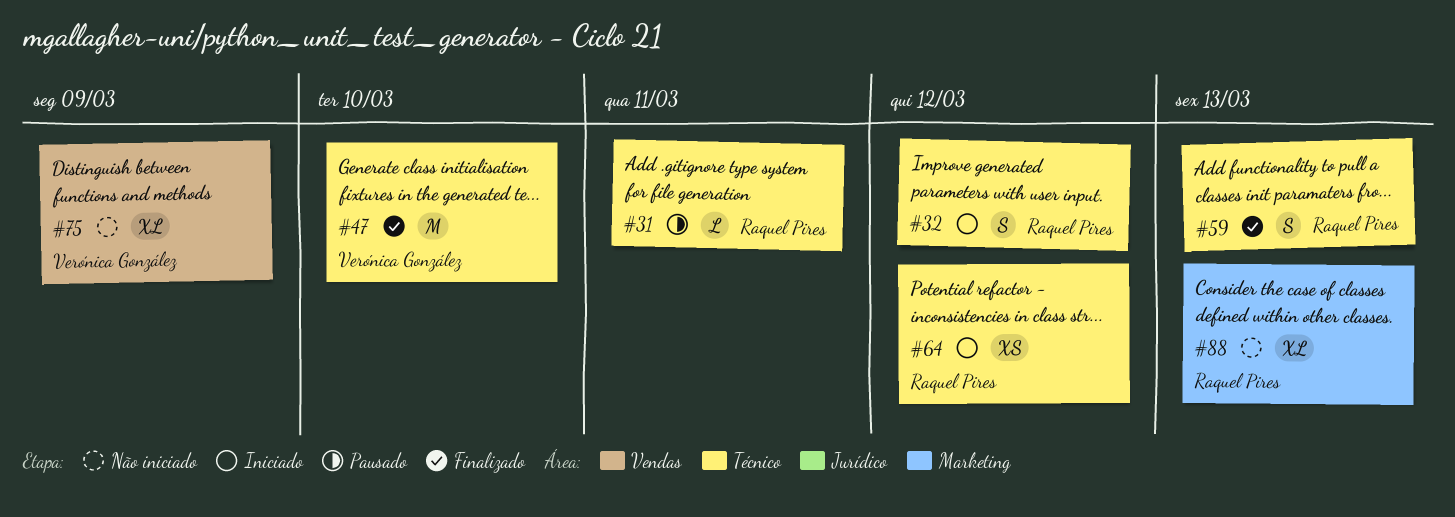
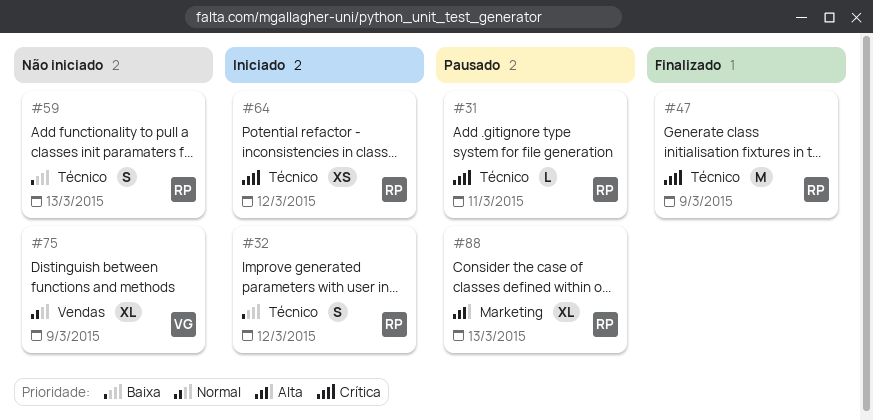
#47, owner: Verónica González -> Raquel Pires
#47, due: Mar 10 -> Mar 9
#59, status: Finalizado -> Não iniciado
#88, status: Não iniciado -> Pausado

